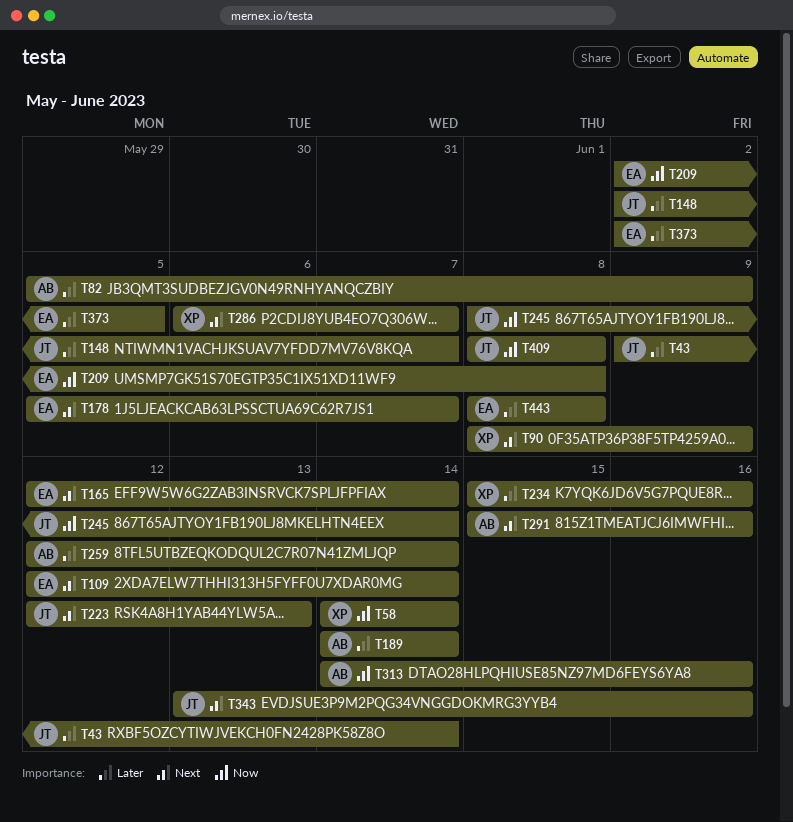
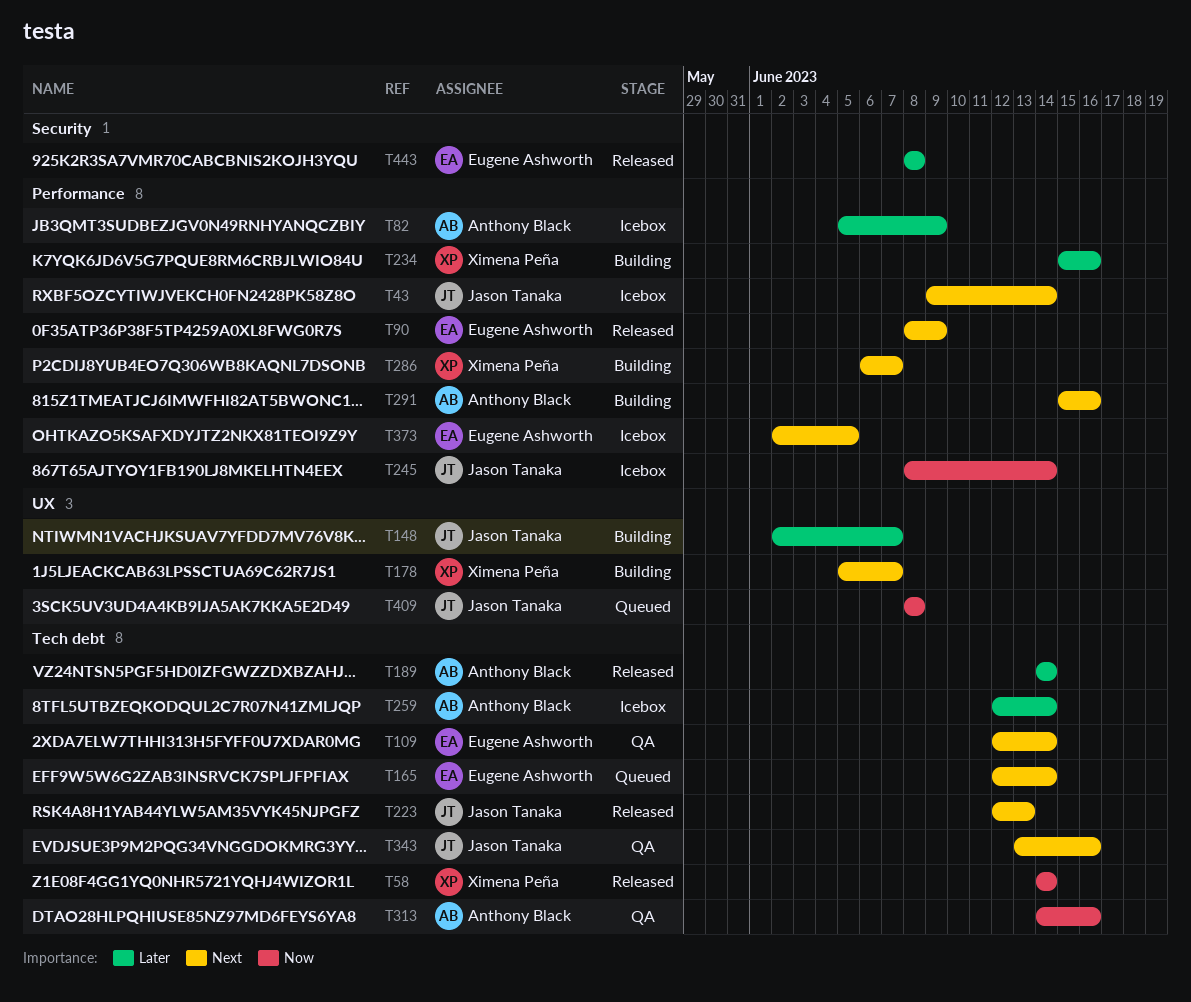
T43, priority: Later -> Next
T90, owner: Ximena Peña -> Eugene Ashworth
T178, owner: Eugene Ashworth -> Ximena Peña
T209: present -> none
T373, priority: Later -> Next

